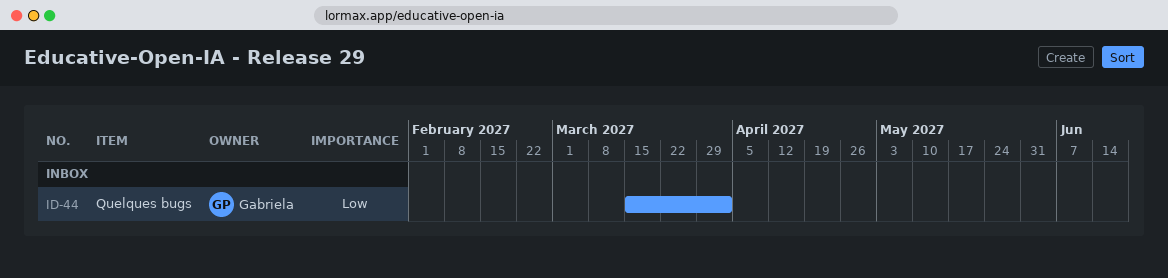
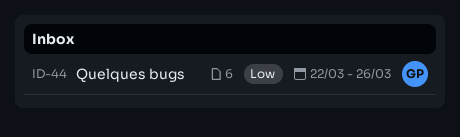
ID-44, start: Mar 15 -> Mar 22
ID-44, due: Apr 2 -> Mar 26

